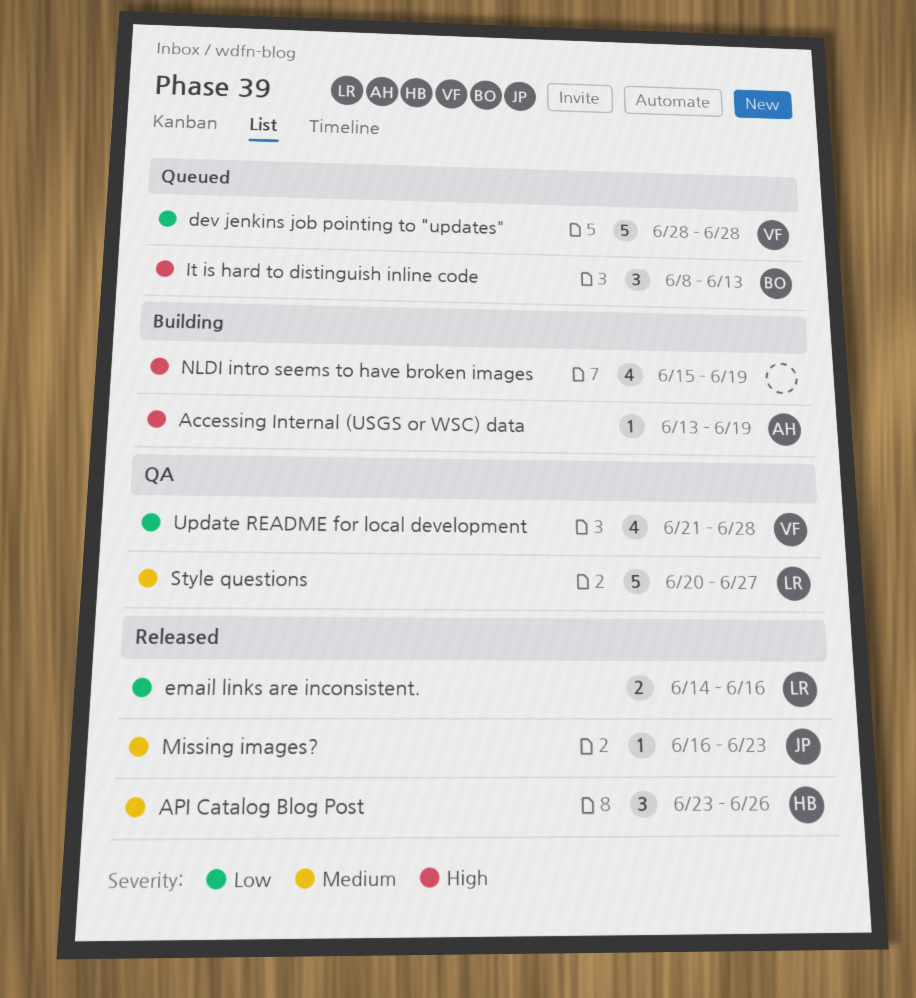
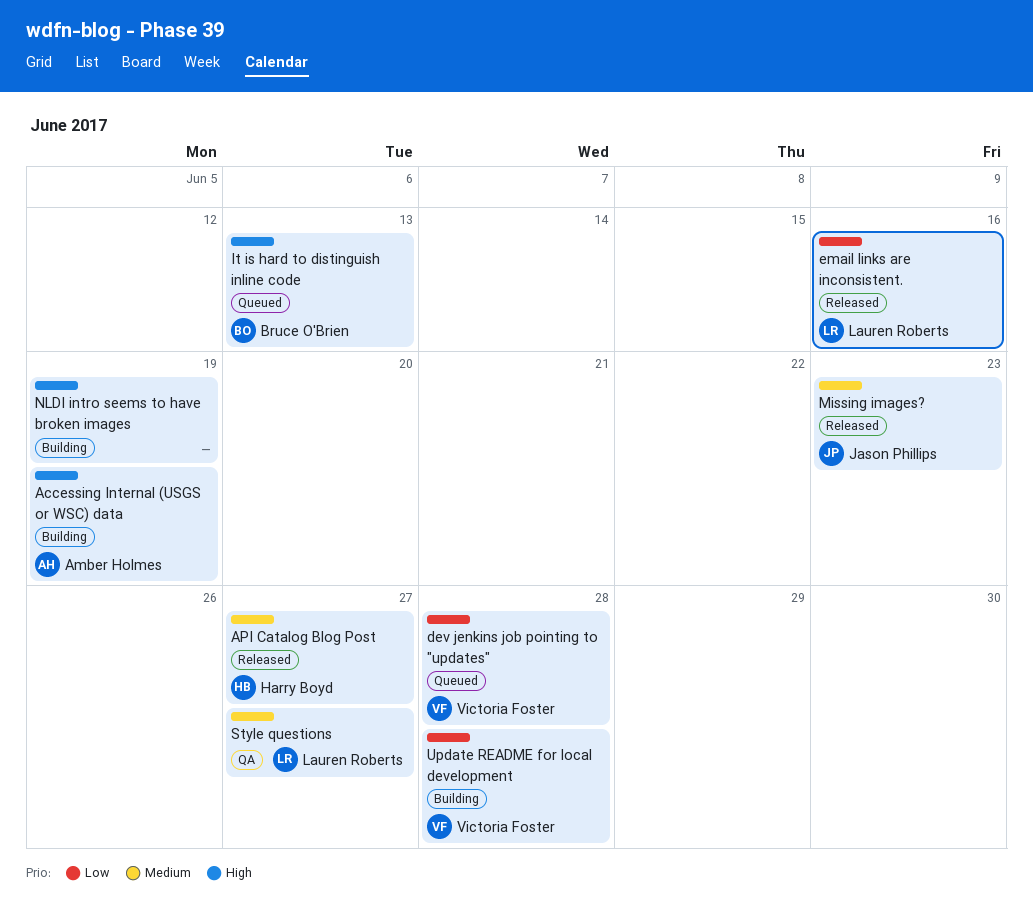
API Catalog Blog Post, due: Jun 26 -> Jun 27
Update README for local development, status: QA -> Building

